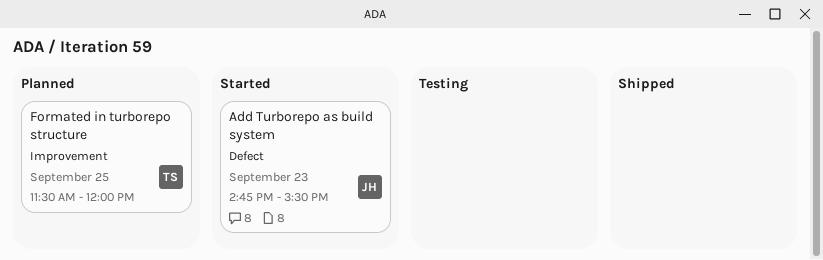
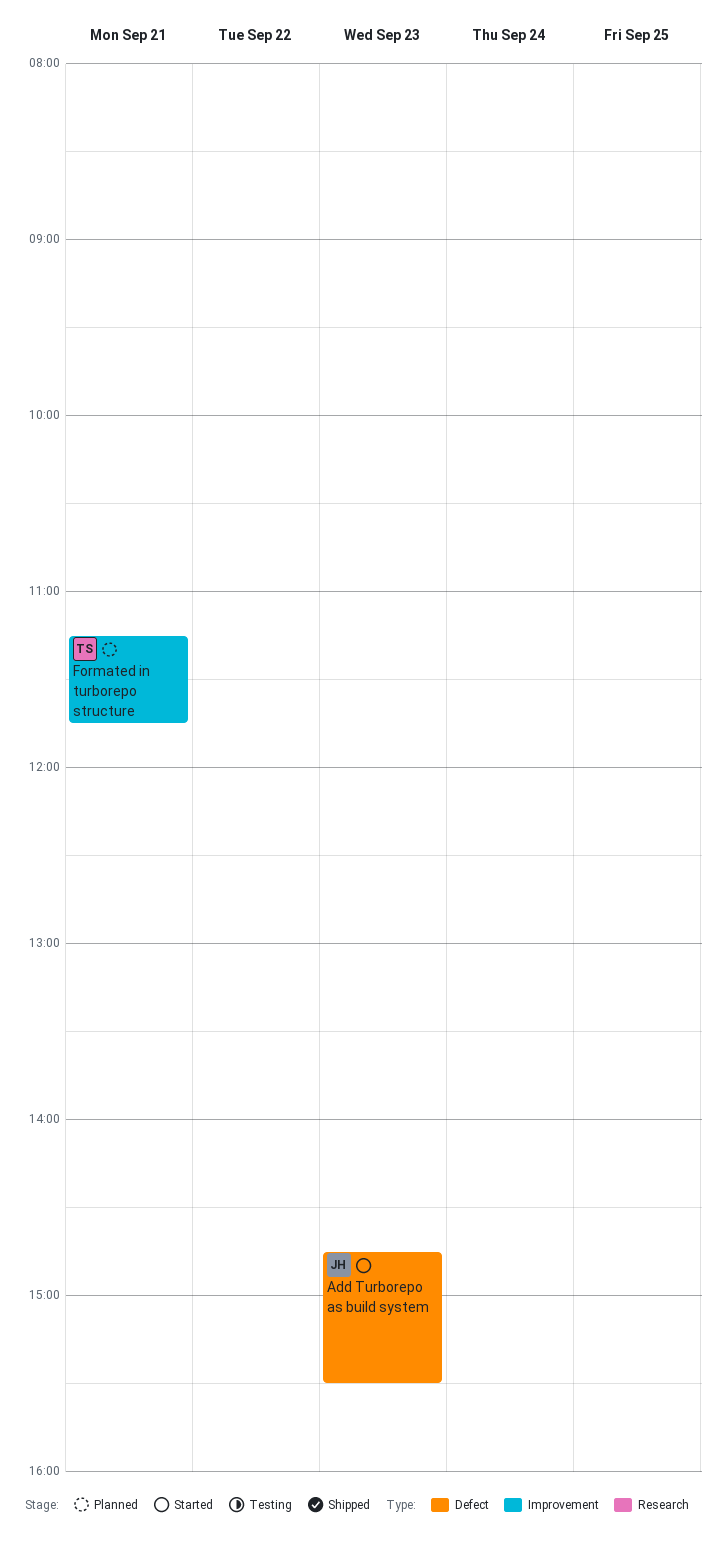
Formated in turborepo structure, day: Sep 25 -> Sep 21
Formated in turborepo structure, begins: 11:30 -> 11:15
Formated in turborepo structure, ends: 12:00 -> 11:45

